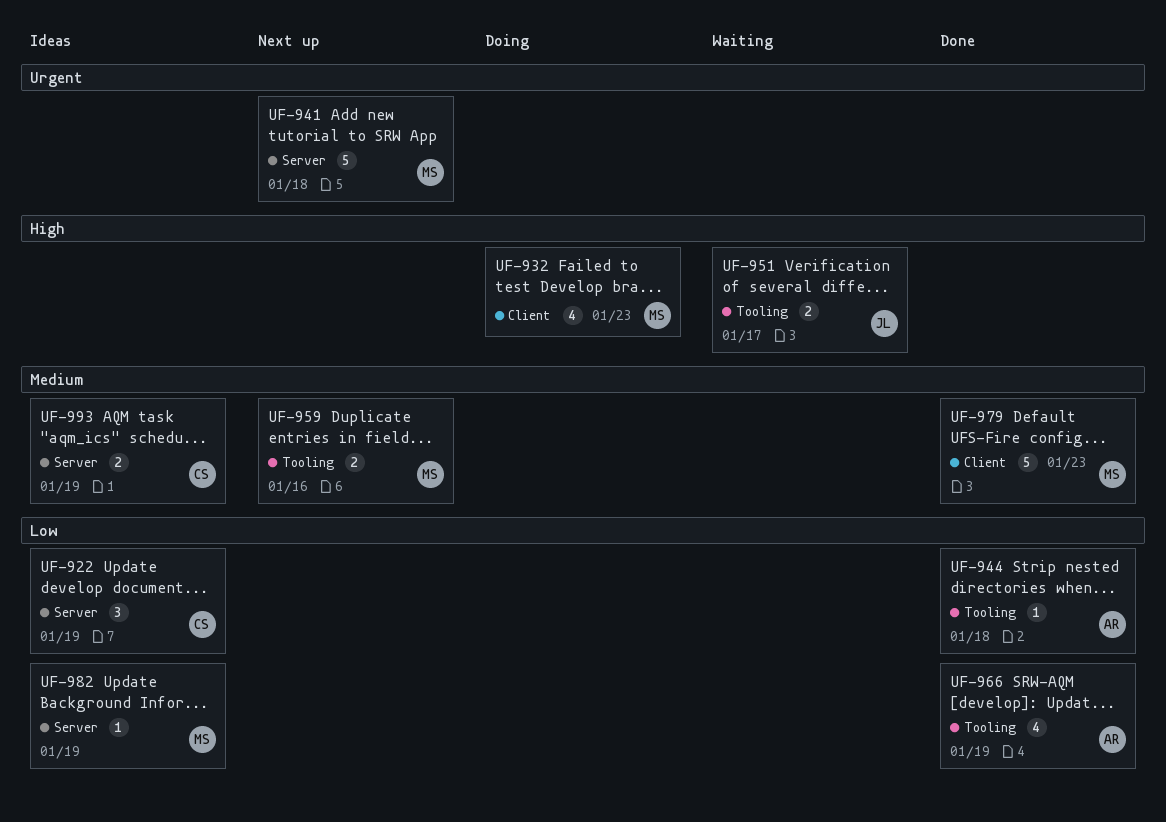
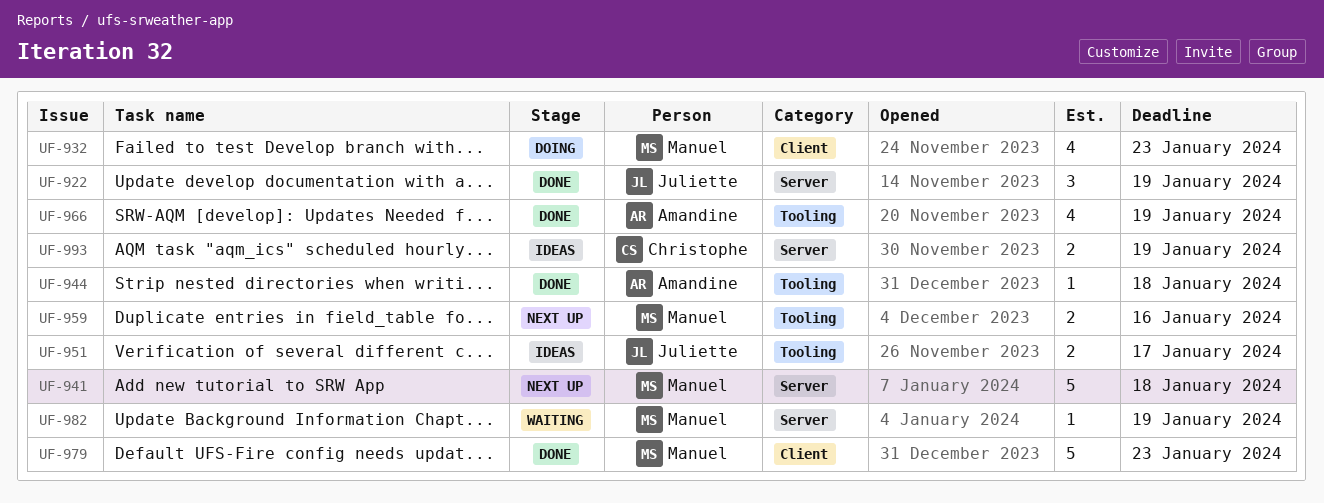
UF-922, status: Ideas -> Done
UF-922, owner: Christophe -> Juliette
UF-951, status: Waiting -> Ideas
UF-982, status: Ideas -> Waiting

